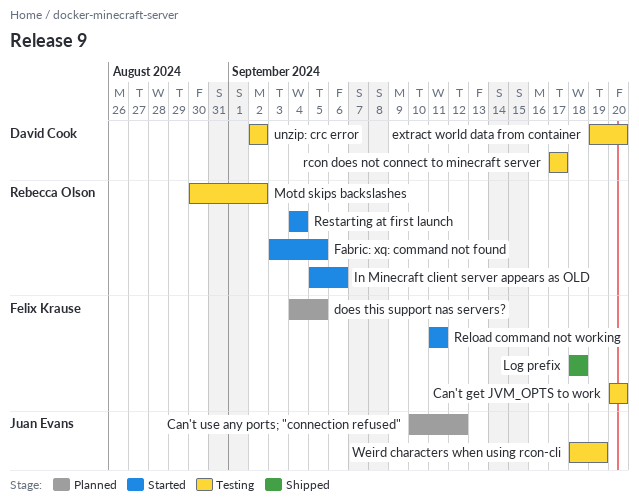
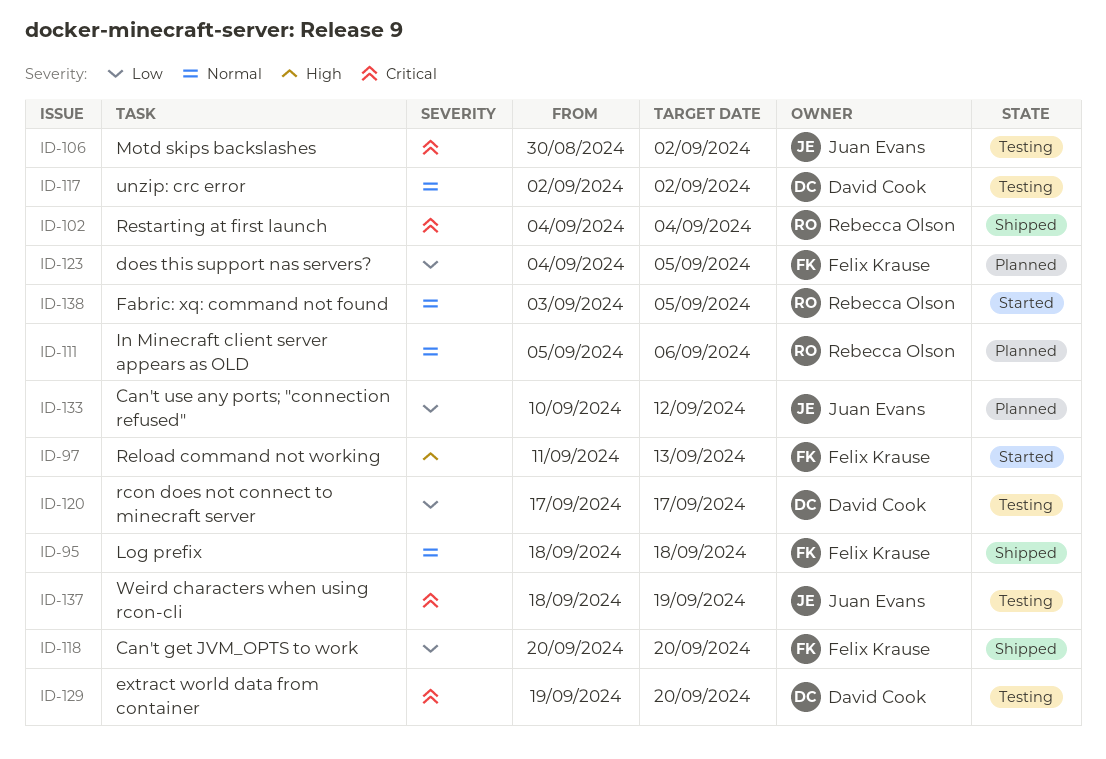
Can't get JVM_OPTS to work, status: Testing -> Shipped
In Minecraft client server appears as OLD, status: Started -> Planned
Motd skips backslashes, owner: Rebecca Olson -> Juan Evans
Reload command not working, due: Sep 11 -> Sep 13
Restarting at first launch, status: Started -> Shipped

